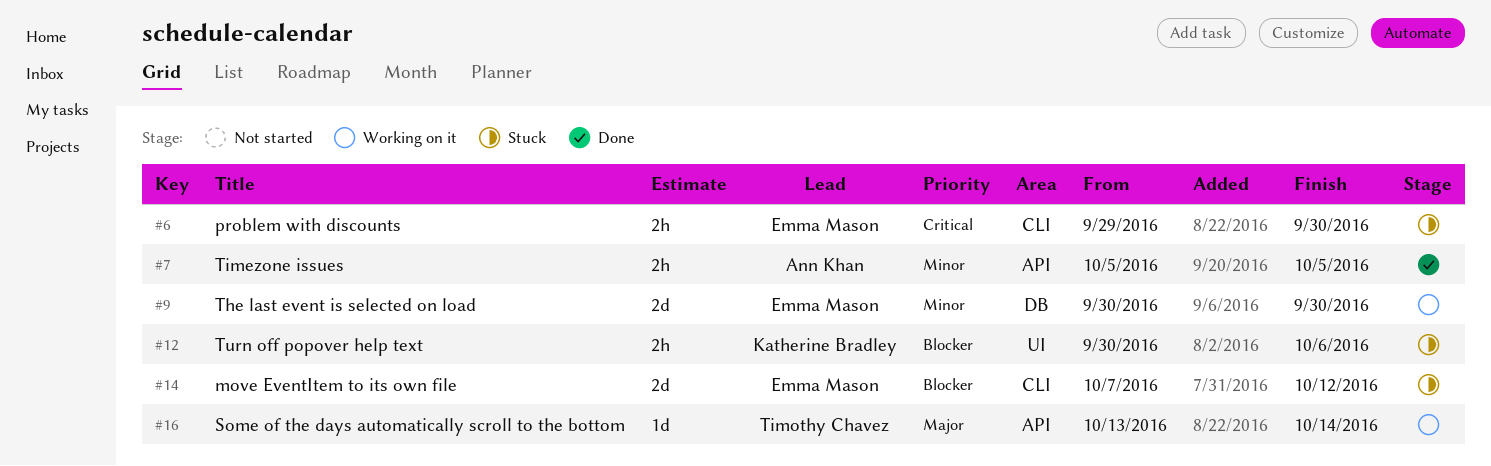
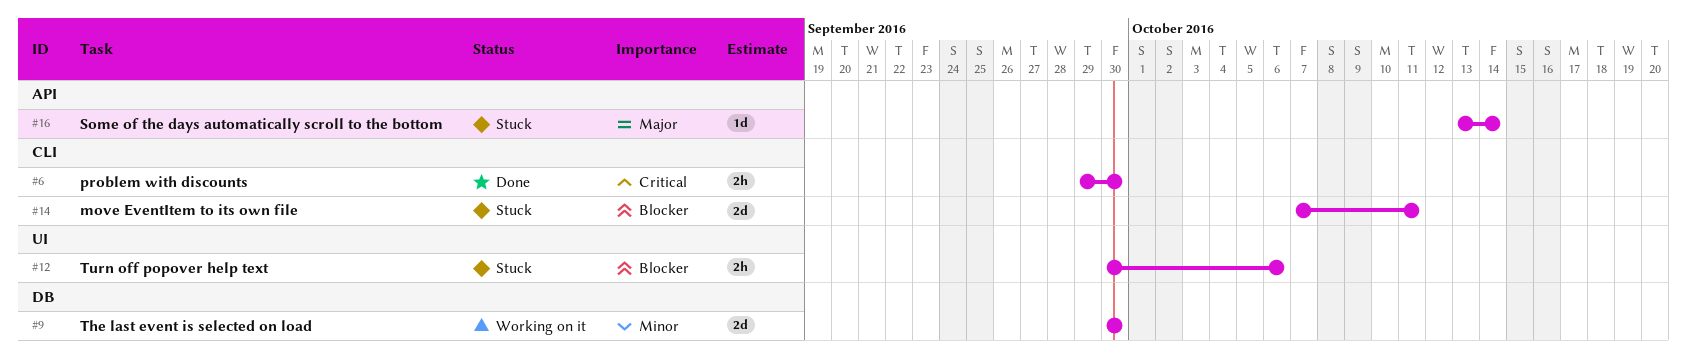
#6, status: Stuck -> Done
#7: present -> none
#14, due: Oct 12 -> Oct 11
#16, status: Working on it -> Stuck

